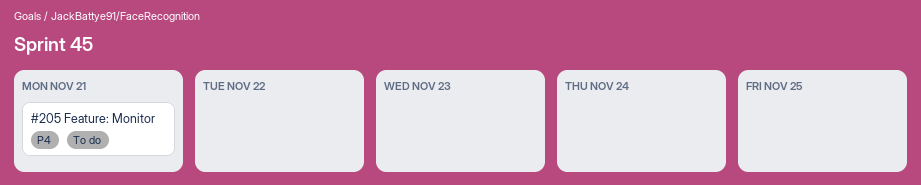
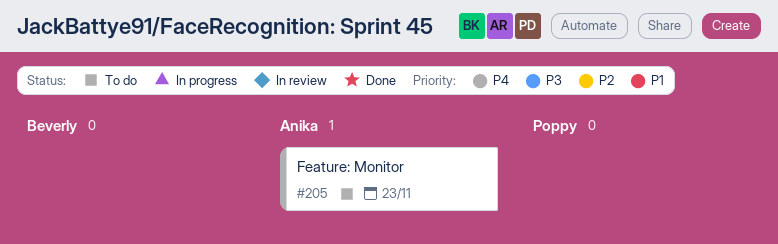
#205, due: Nov 21 -> Nov 23

